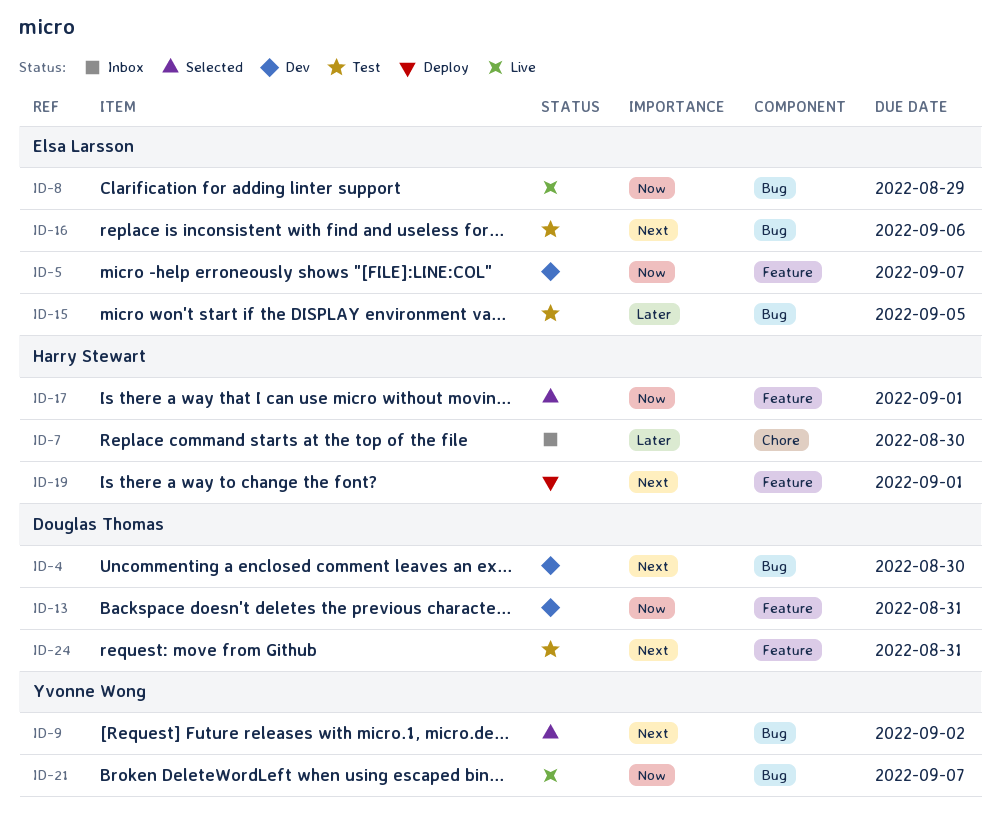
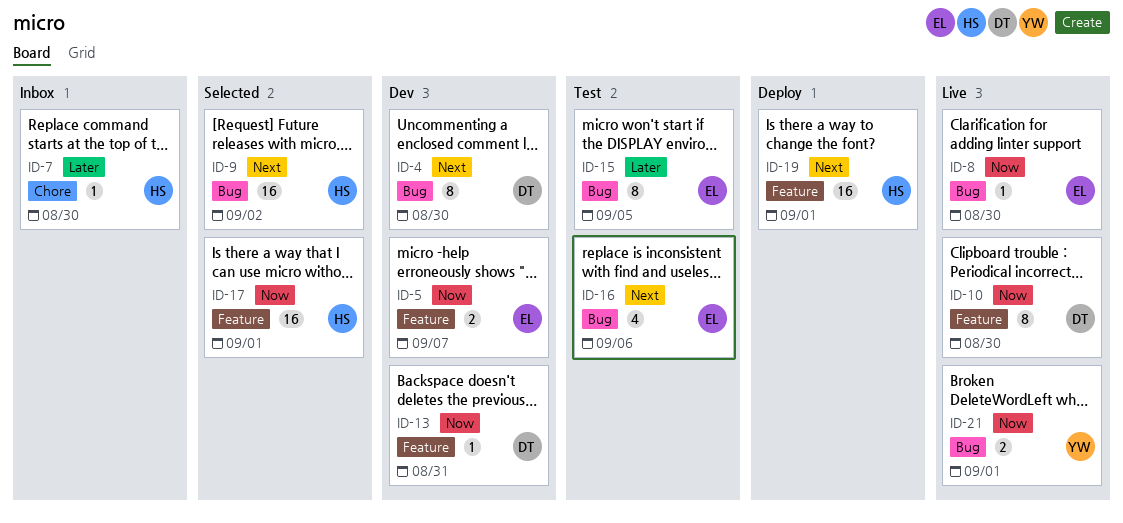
ID-8, due: Aug 29 -> Aug 30
ID-9, owner: Yvonne Wong -> Harry Stewart
ID-10: none -> present
ID-21, due: Sep 7 -> Sep 1
ID-24: present -> none

